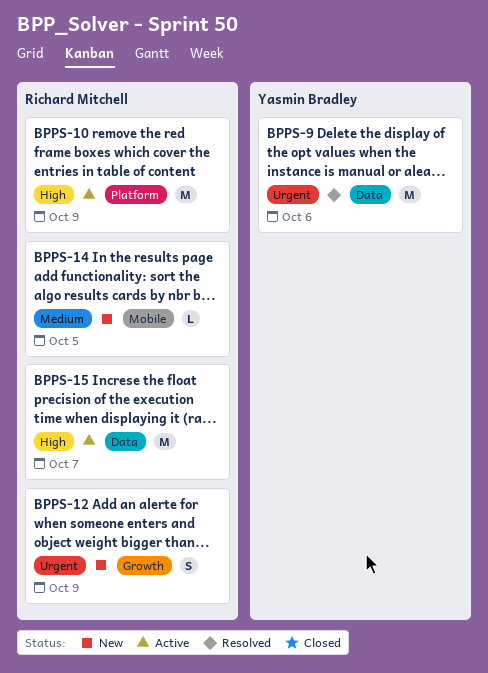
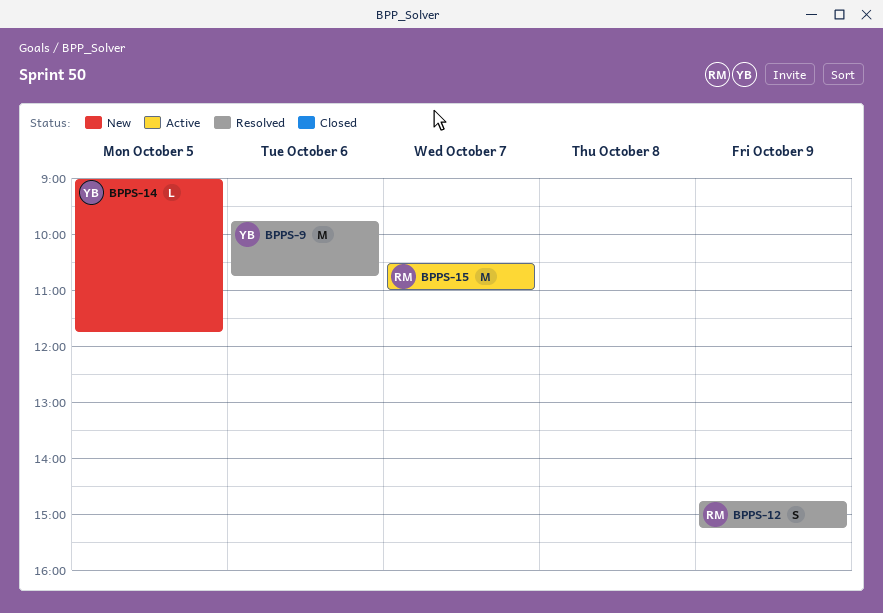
BPPS-10: present -> none
BPPS-12, status: New -> Resolved
BPPS-14, owner: Richard Mitchell -> Yasmin Bradley

